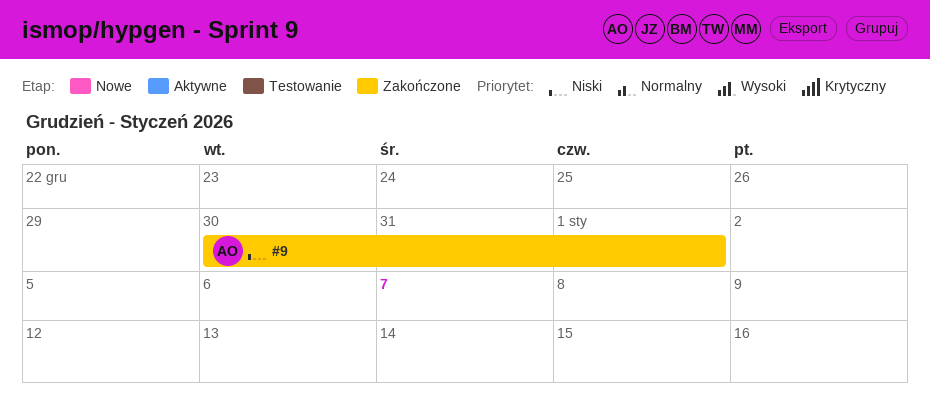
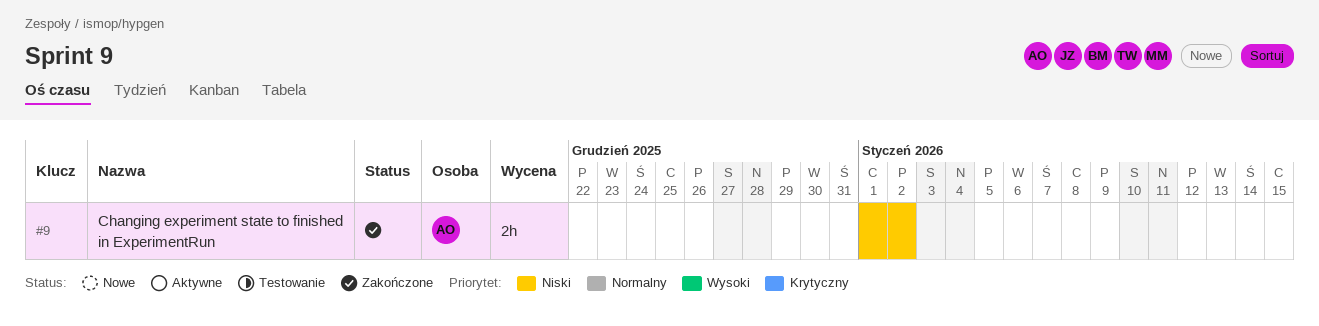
#9, start: Dec 30 -> Jan 1
#9, due: Jan 1 -> Jan 2

